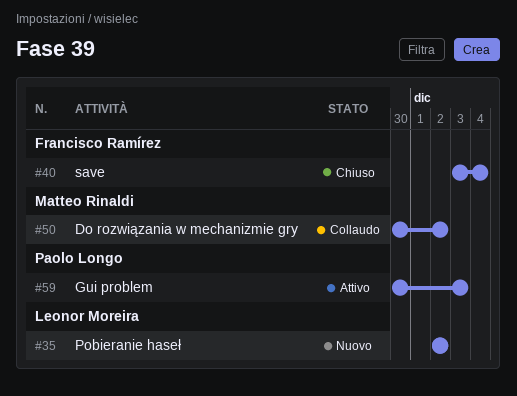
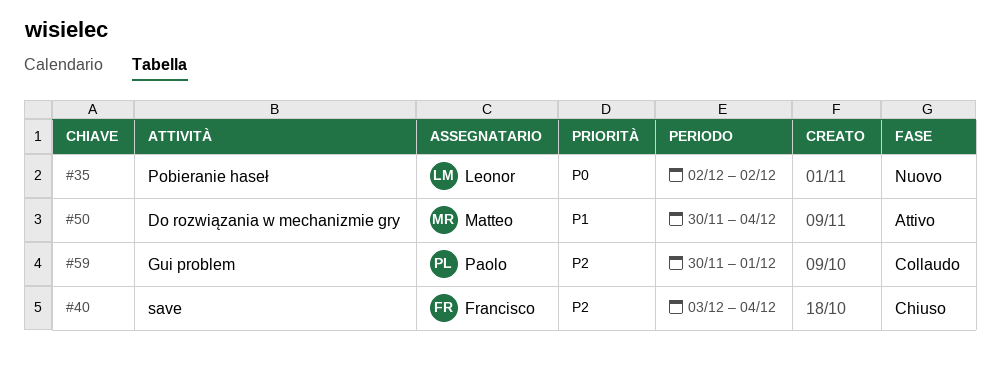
#50, status: Collaudo -> Attivo
#50, due: Dec 2 -> Dec 4
#59, status: Attivo -> Collaudo
#59, due: Dec 3 -> Dec 1

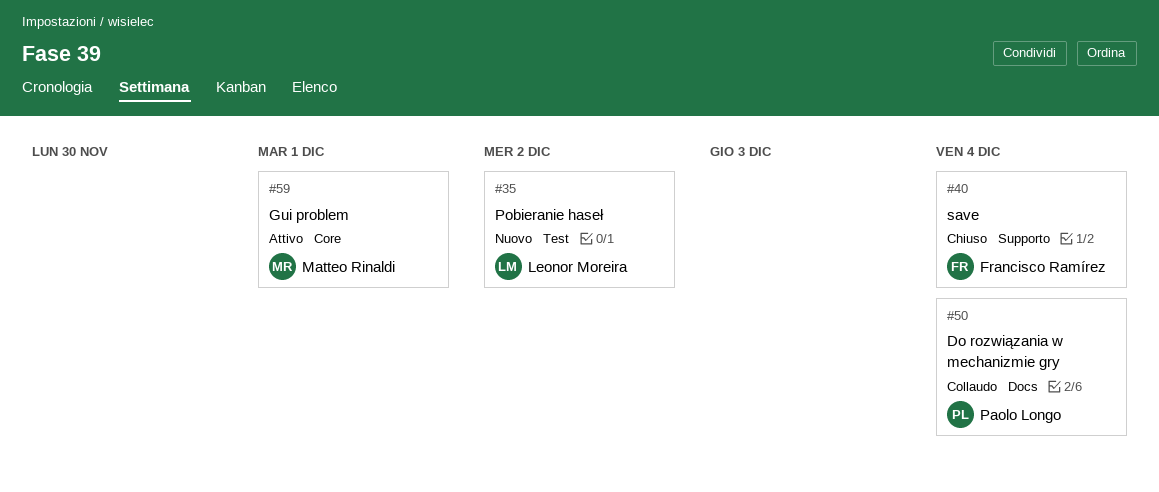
#50, status: Attivo -> Collaudo
#50, owner: Matteo Rinaldi -> Paolo Longo
#59, status: Collaudo -> Attivo
#59, owner: Paolo Longo -> Matteo Rinaldi

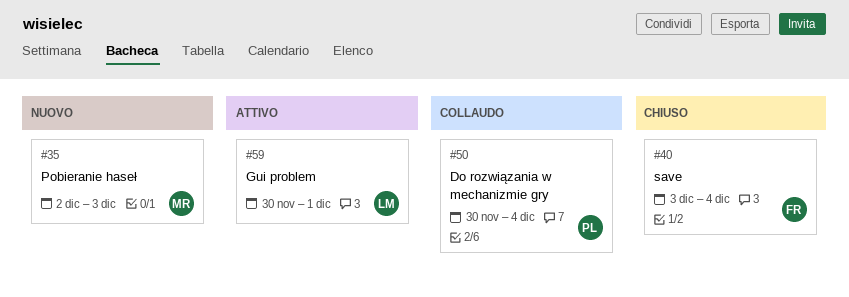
#35, owner: Leonor Moreira -> Matteo Rinaldi
#35, due: Dec 2 -> Dec 3
#59, owner: Matteo Rinaldi -> Leonor Moreira

